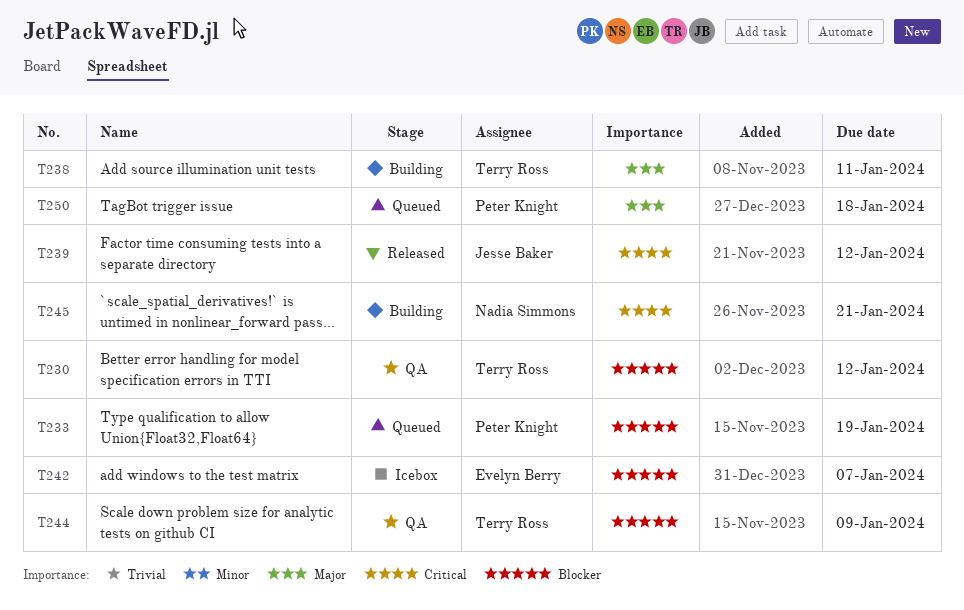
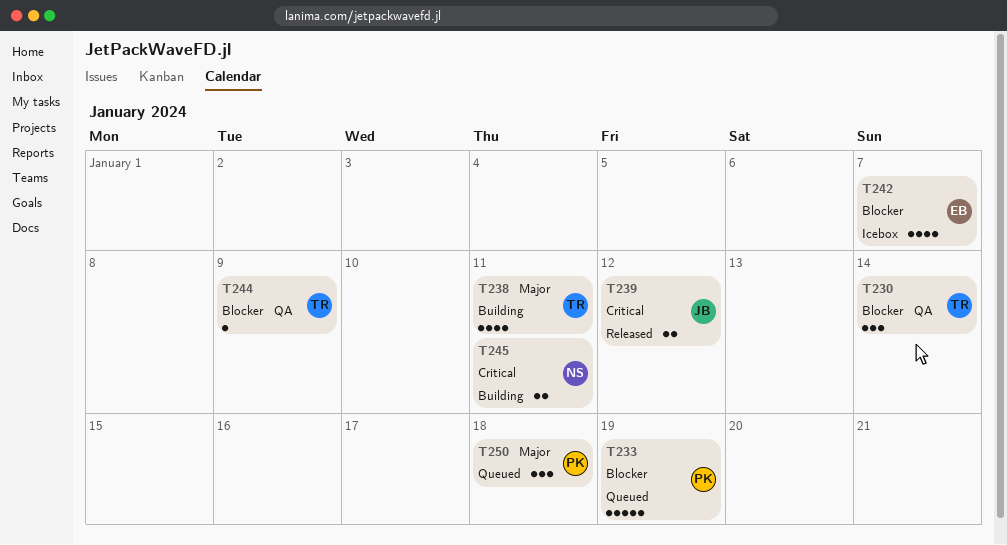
T230, due: Jan 12 -> Jan 14
T245, due: Jan 21 -> Jan 11

